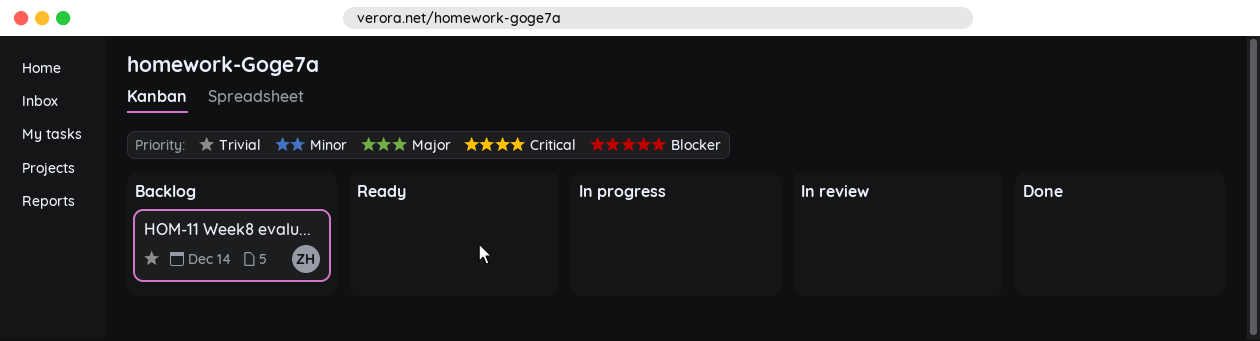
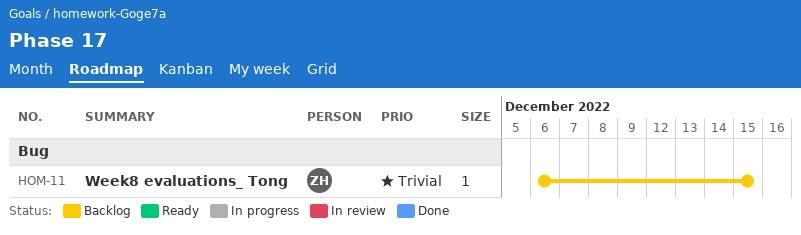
HOM-11, due: Dec 14 -> Dec 15

